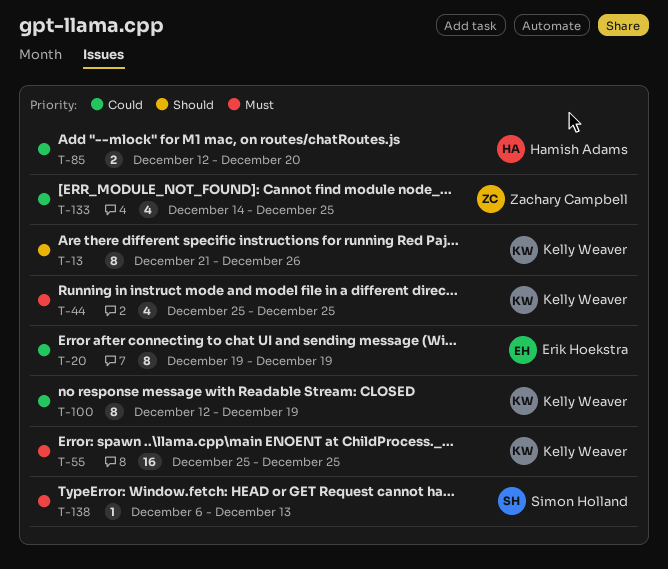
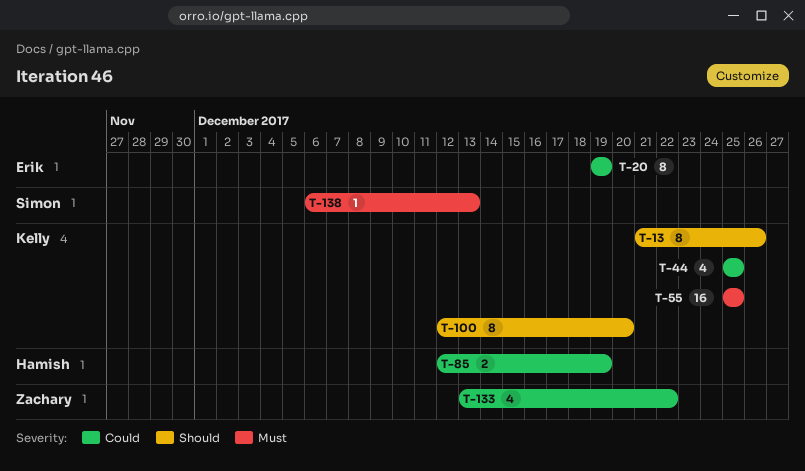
T-44, priority: Must -> Could
T-85, due: Dec 20 -> Dec 19
T-100, priority: Could -> Should
T-100, due: Dec 19 -> Dec 20
T-133, start: Dec 14 -> Dec 13
T-133, due: Dec 25 -> Dec 22

